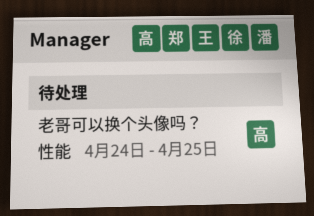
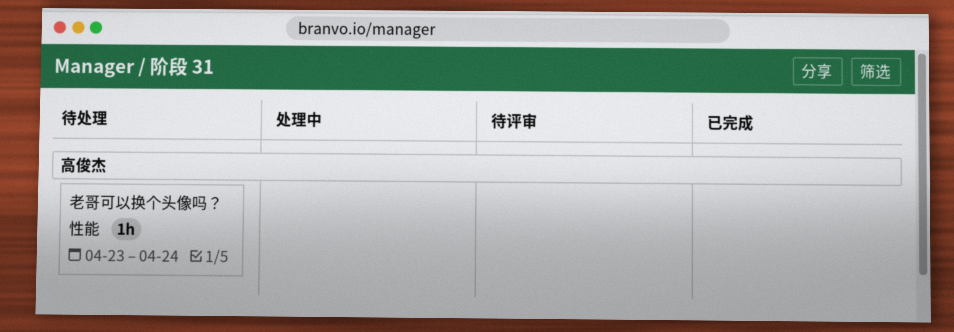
老哥可以换个头像吗？, start: Apr 24 -> Apr 23
老哥可以换个头像吗？, due: Apr 25 -> Apr 24

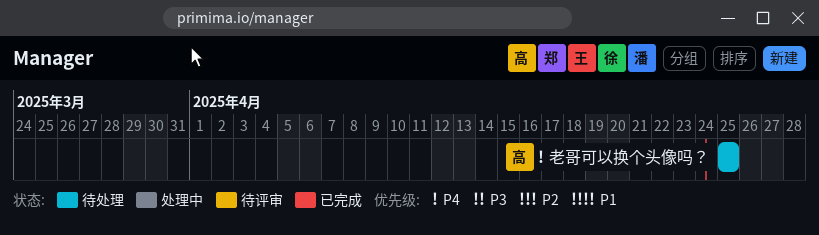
老哥可以换个头像吗？, start: Apr 23 -> Apr 25
老哥可以换个头像吗？, due: Apr 24 -> Apr 25

